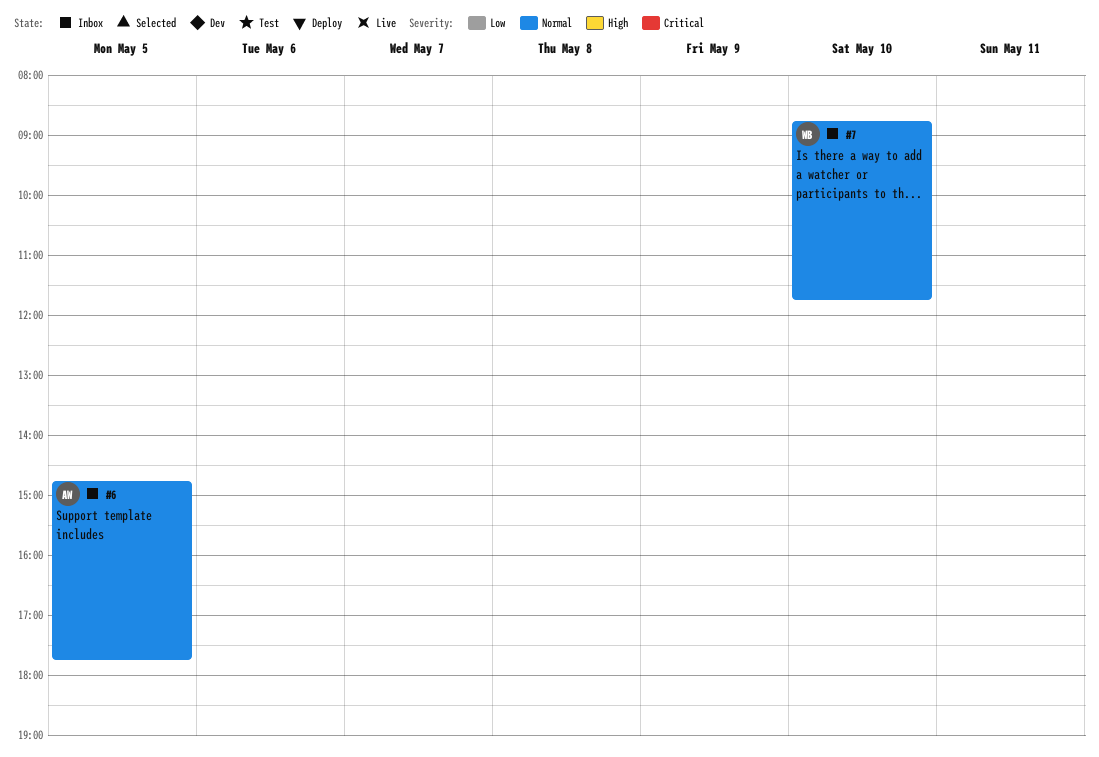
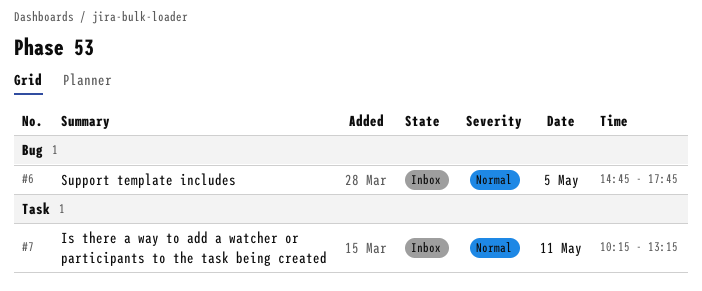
#7, day: May 10 -> May 11
#7, begins: 08:45 -> 10:15
#7, ends: 11:45 -> 13:15

